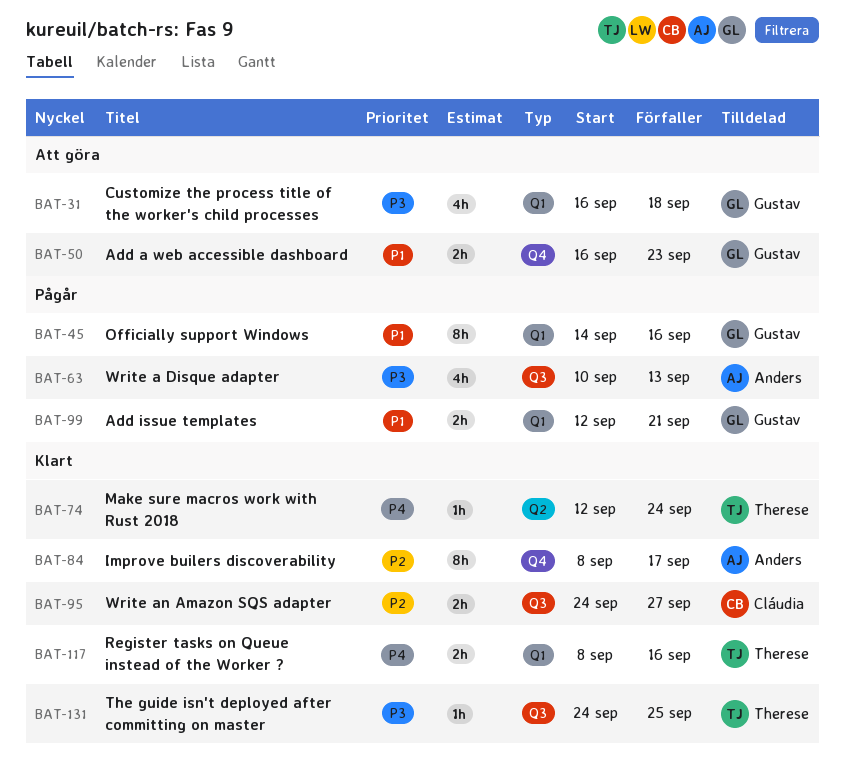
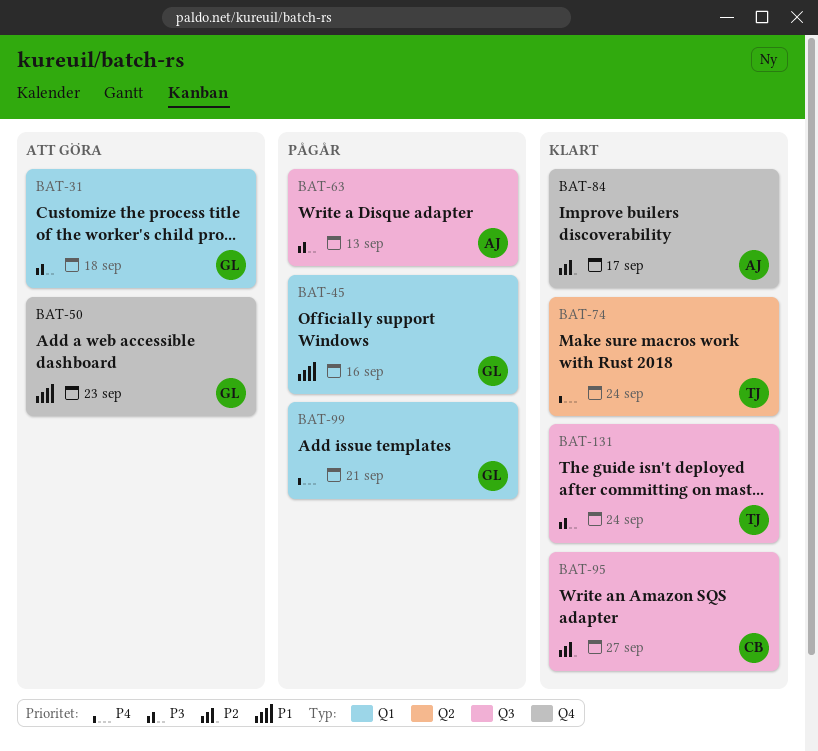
BAT-99, priority: P1 -> P4
BAT-117: present -> none
BAT-131, due: Sep 25 -> Sep 24

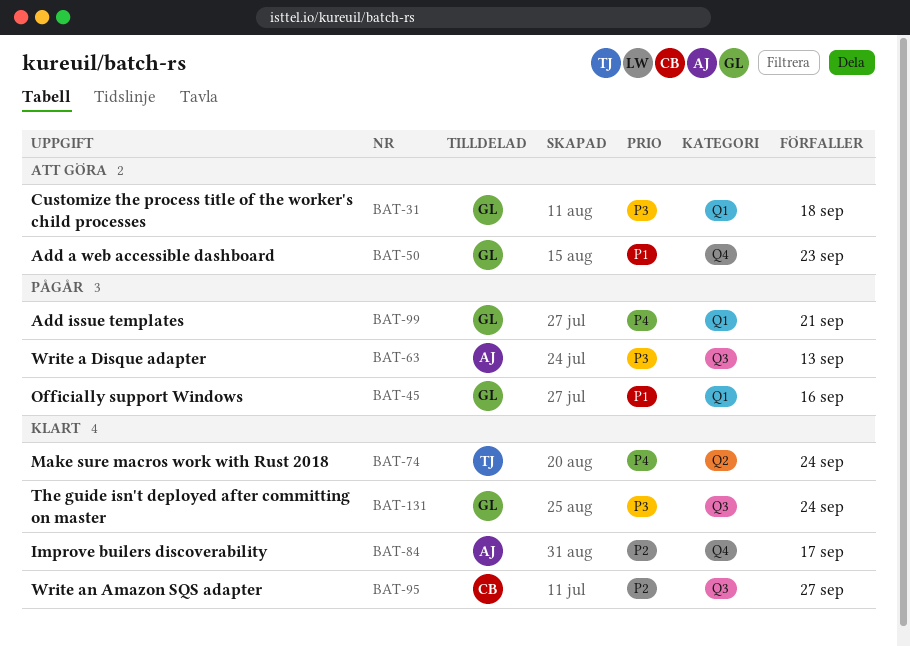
BAT-131, owner: TJ -> GL

